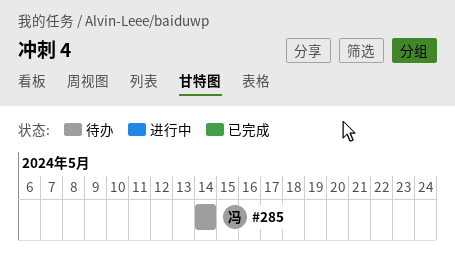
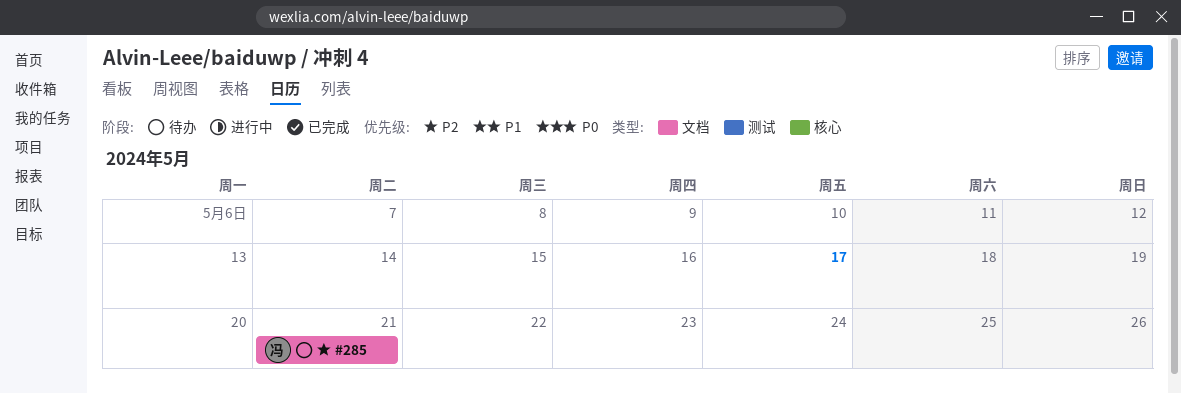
#285, start: May 14 -> May 21
#285, due: May 14 -> May 21

